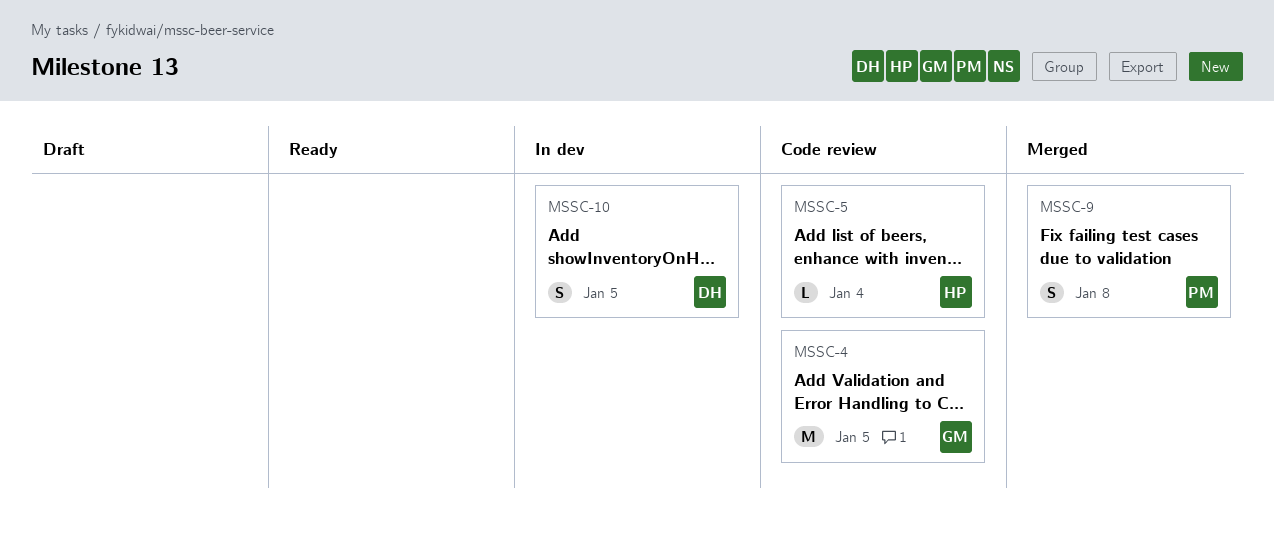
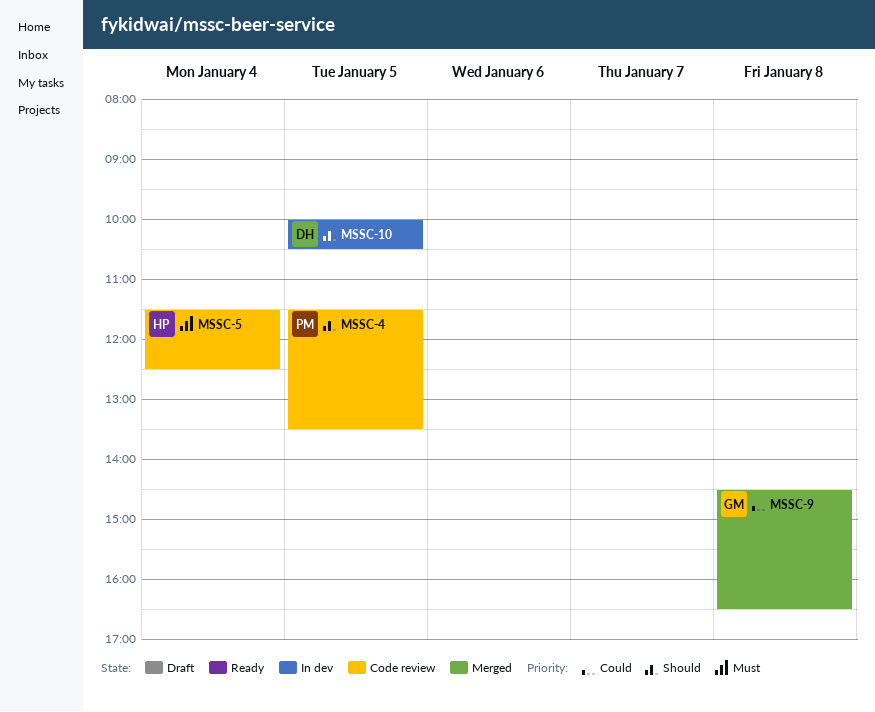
MSSC-4, owner: GM -> PM
MSSC-9, owner: PM -> GM

